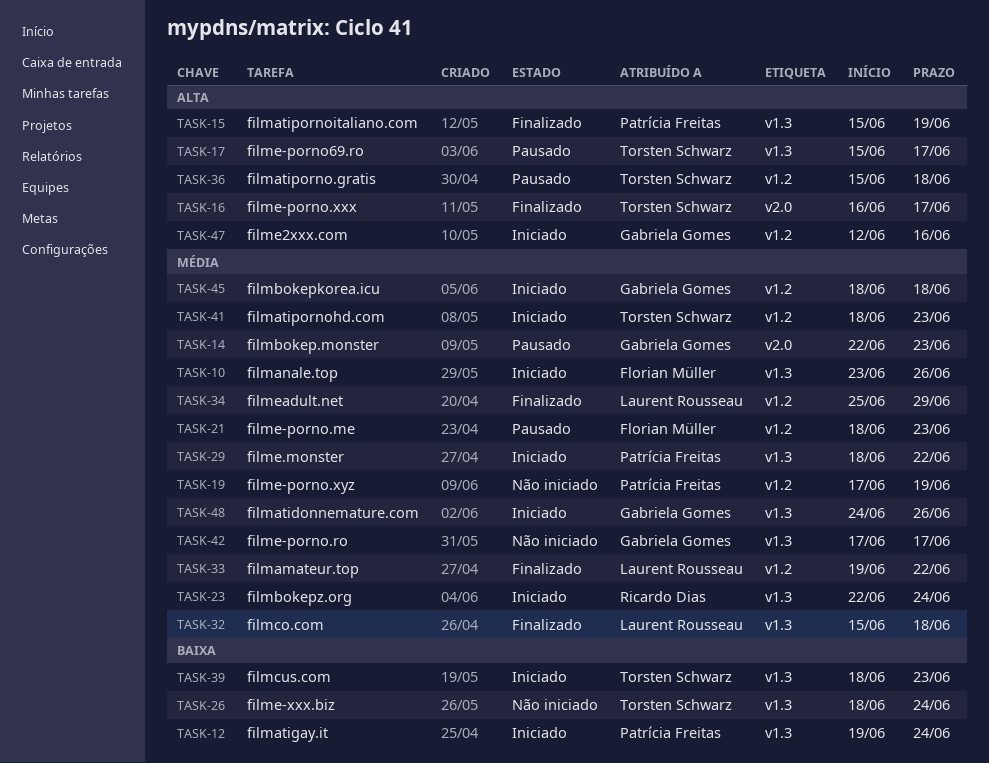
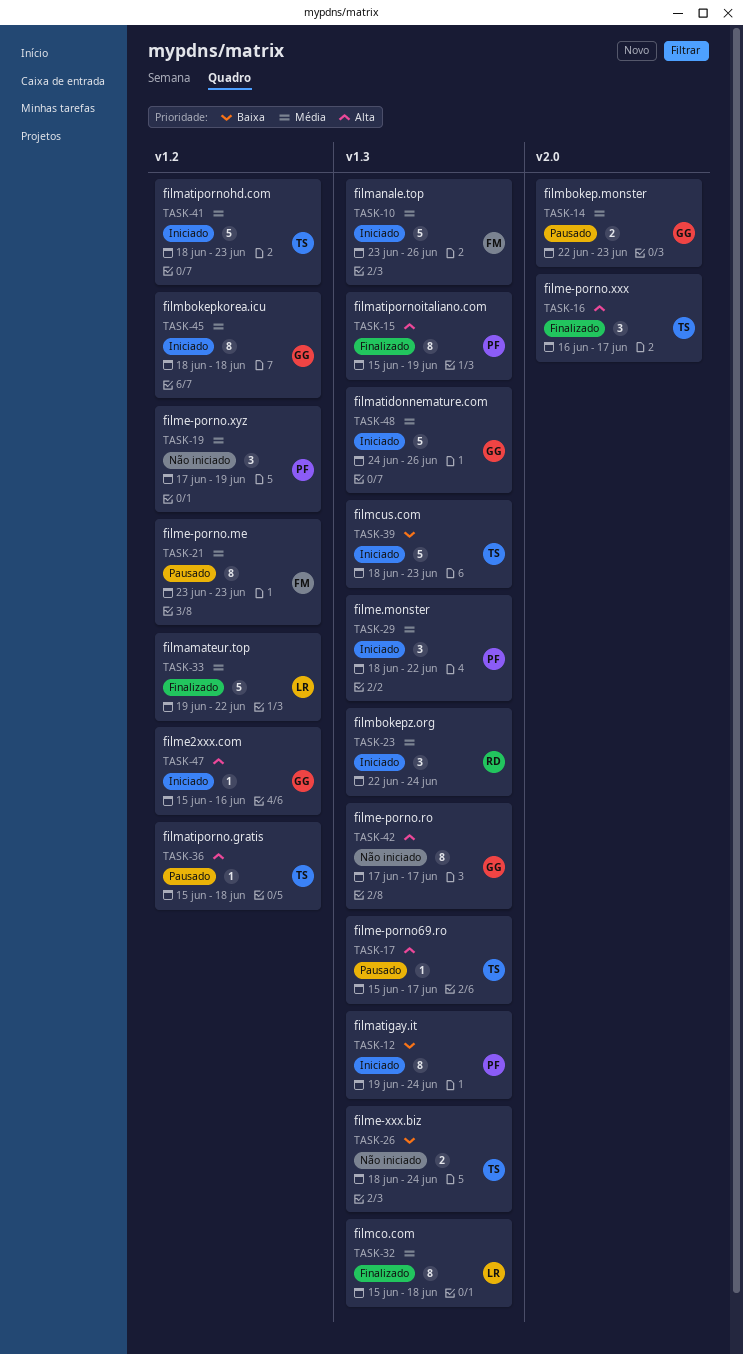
TASK-21, start: Jun 18 -> Jun 23
TASK-34: present -> none
TASK-42, priority: Média -> Alta
TASK-47, start: Jun 12 -> Jun 15

